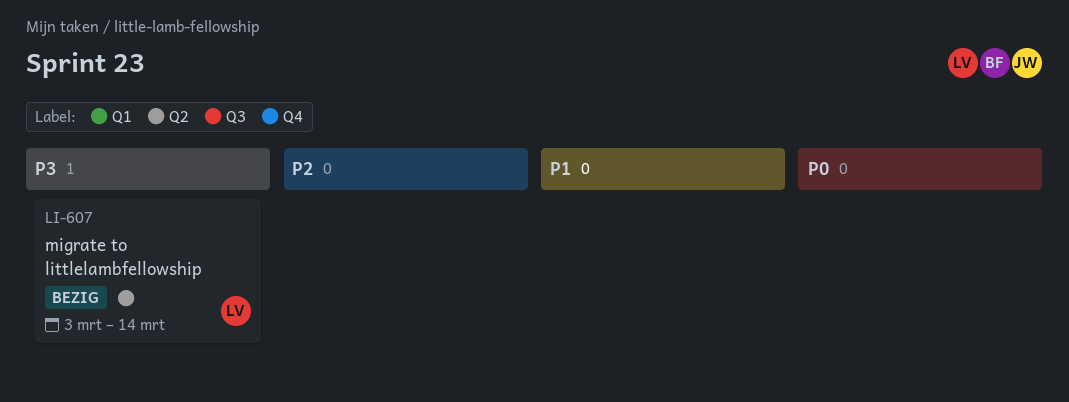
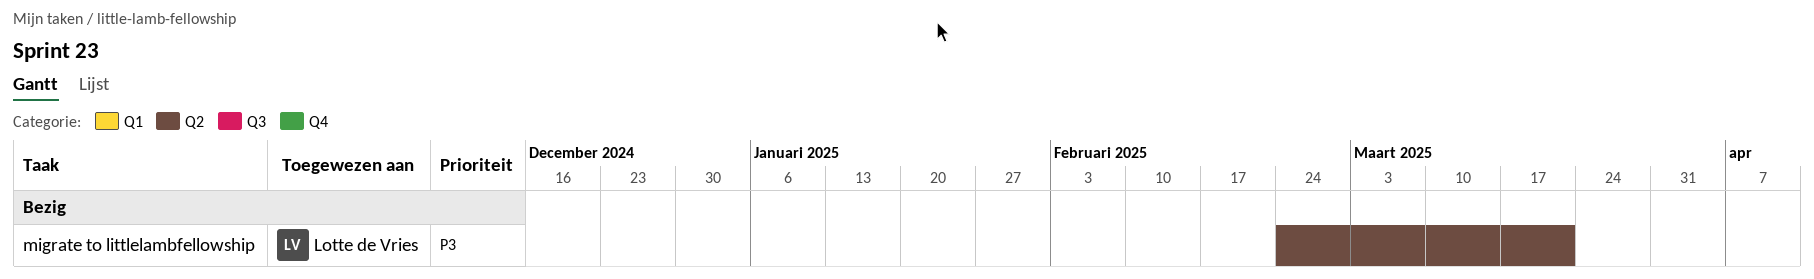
migrate to littlelambfellowship, start: Mar 3 -> Feb 24
migrate to littlelambfellowship, due: Mar 14 -> Mar 21

